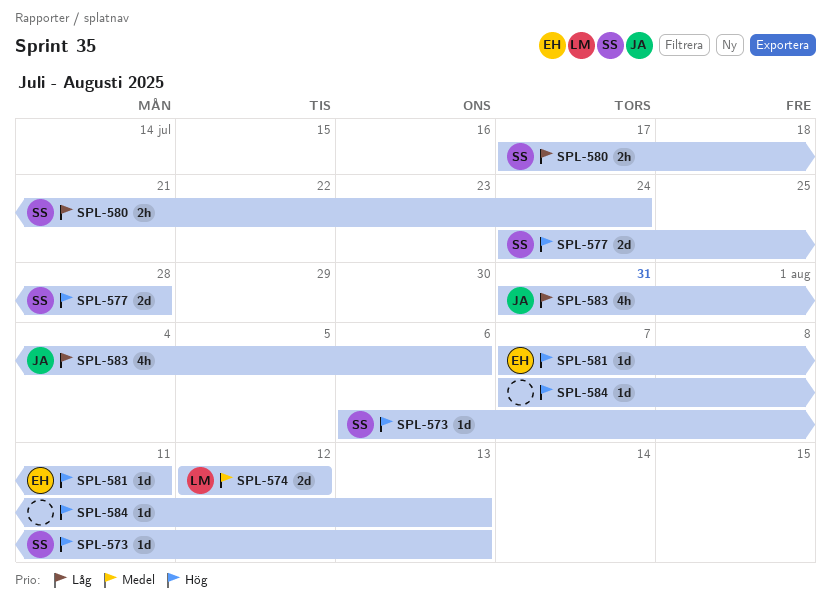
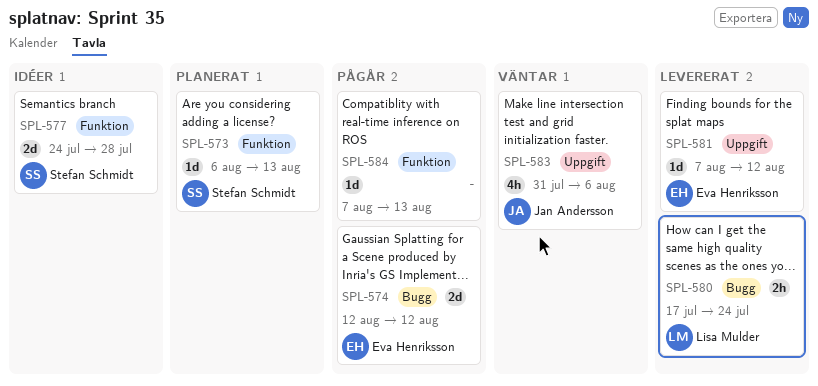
SPL-574, owner: Lisa Mulder -> Eva Henriksson
SPL-580, owner: Stefan Schmidt -> Lisa Mulder
SPL-581, due: Aug 11 -> Aug 12

